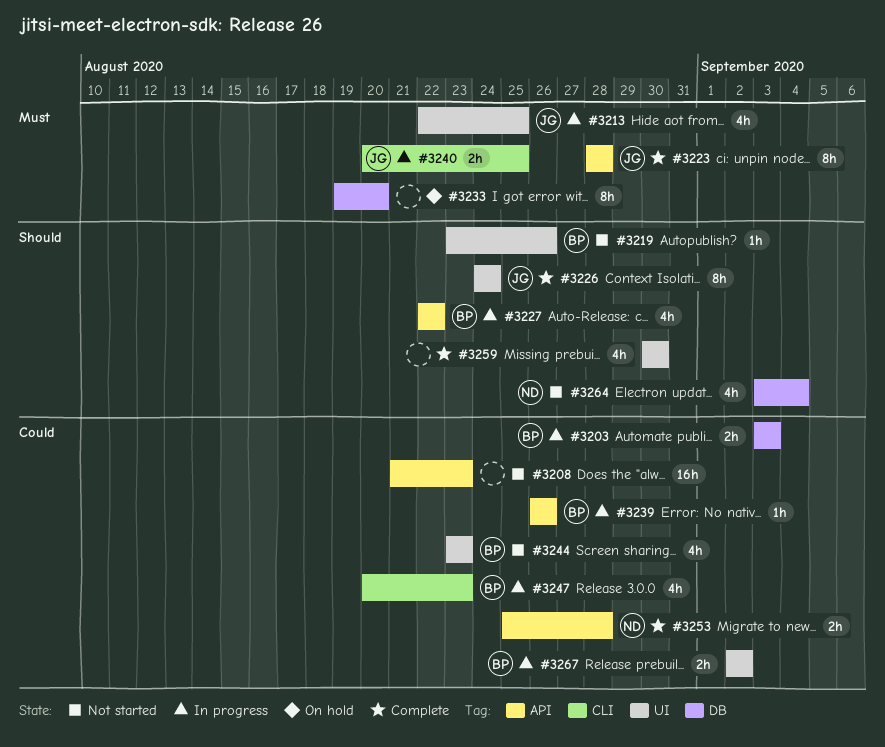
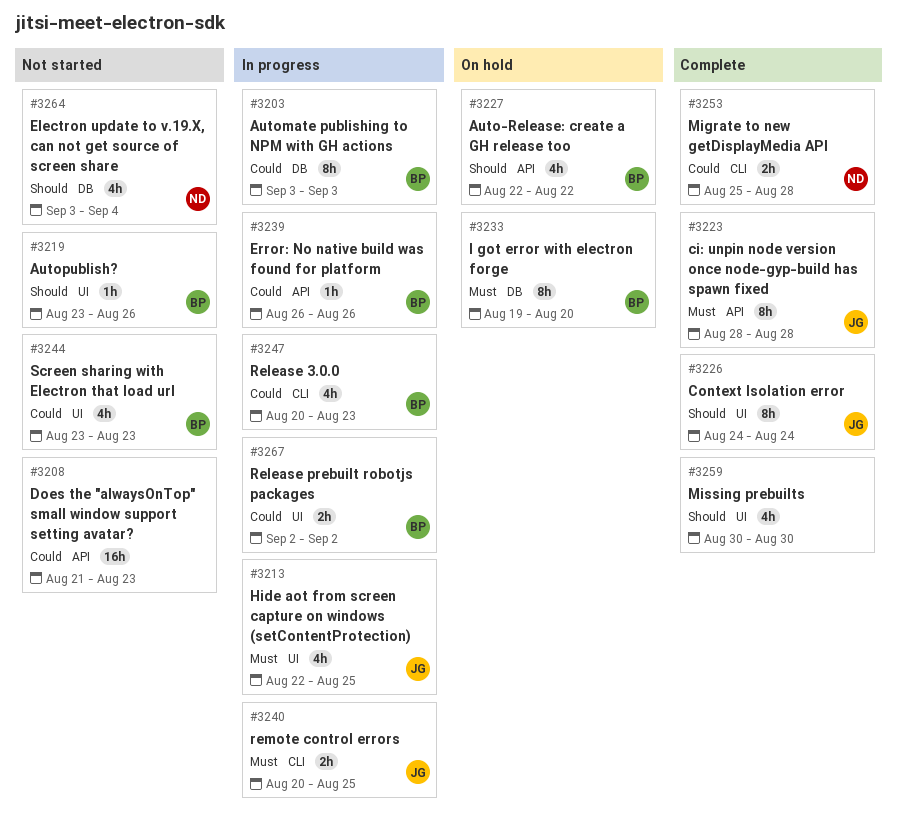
#3203, estimate: 2h -> 8h
#3227, status: In progress -> On hold
#3233, owner: none -> BP
#3253, label: API -> CLI

